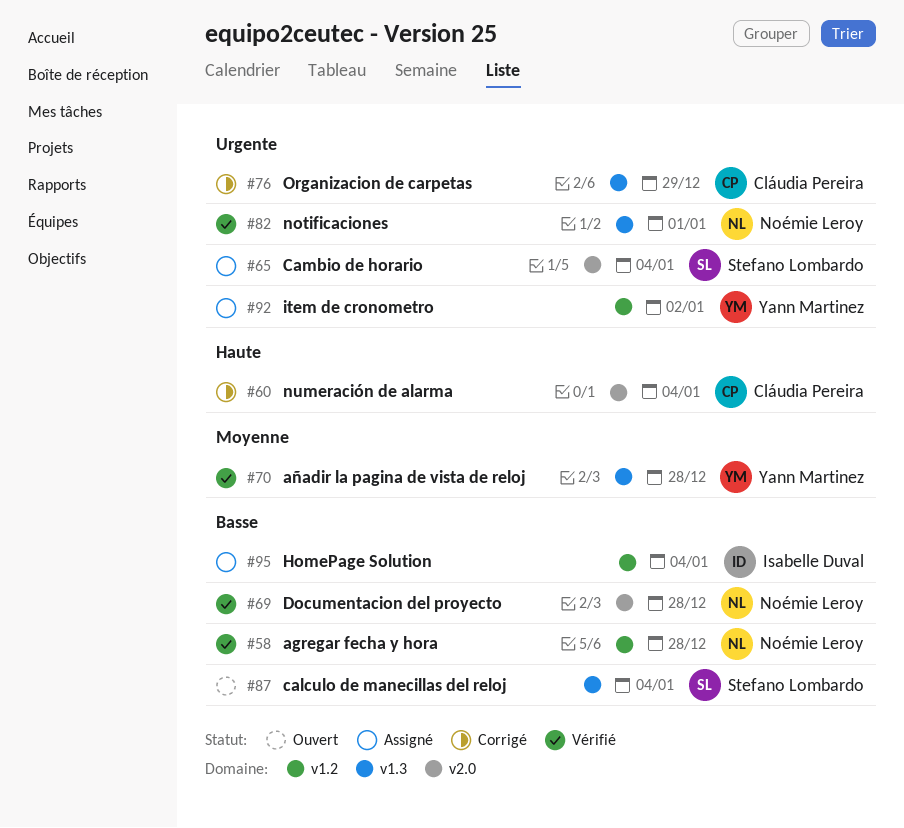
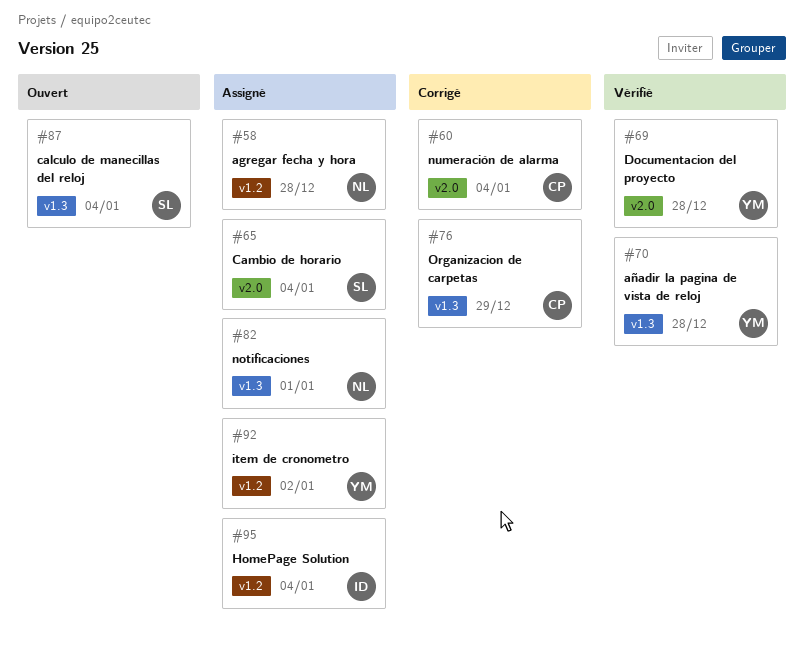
#58, status: Vérifié -> Assigné
#69, owner: Noémie Leroy -> Yann Martinez
#82, status: Vérifié -> Assigné

